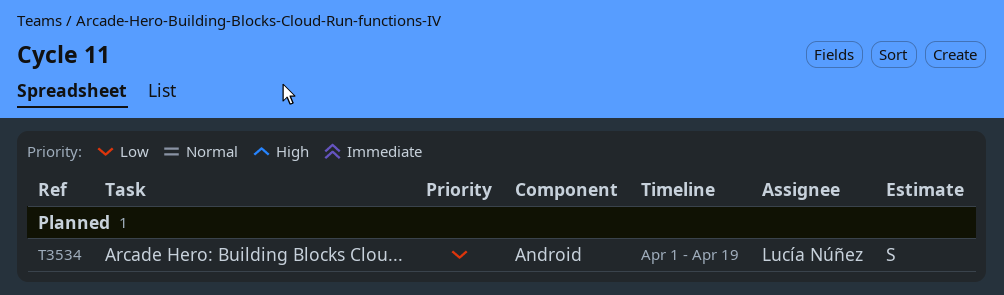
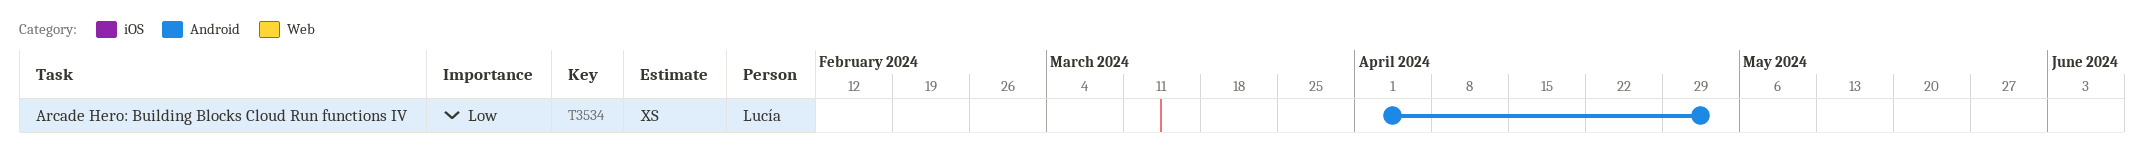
T3534, estimate: S -> XS
T3534, due: Apr 19 -> May 3

